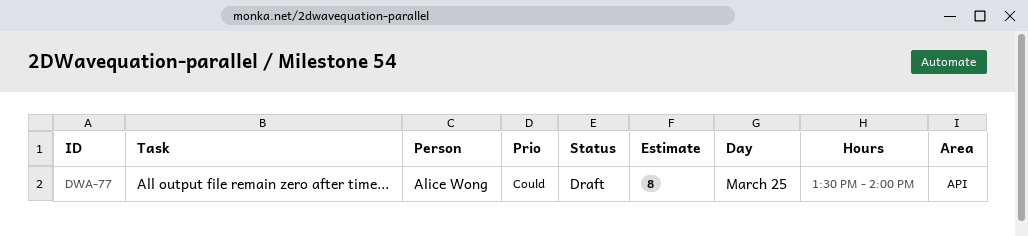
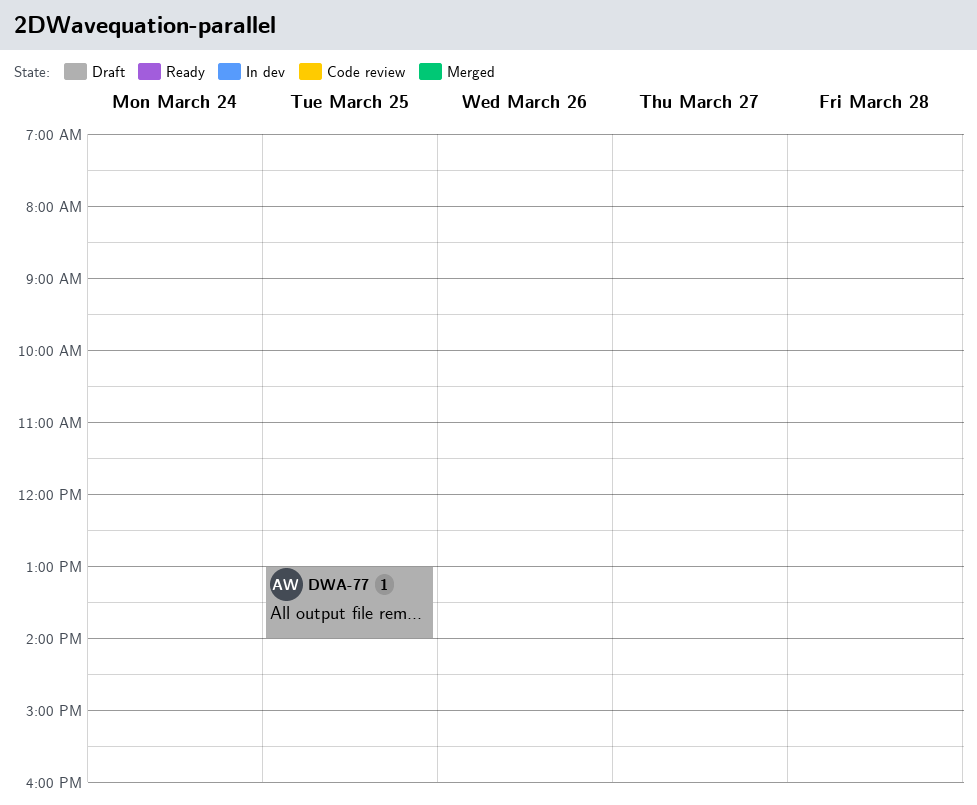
DWA-77, estimate: 8 -> 1
DWA-77, begins: 13:30 -> 13:00

